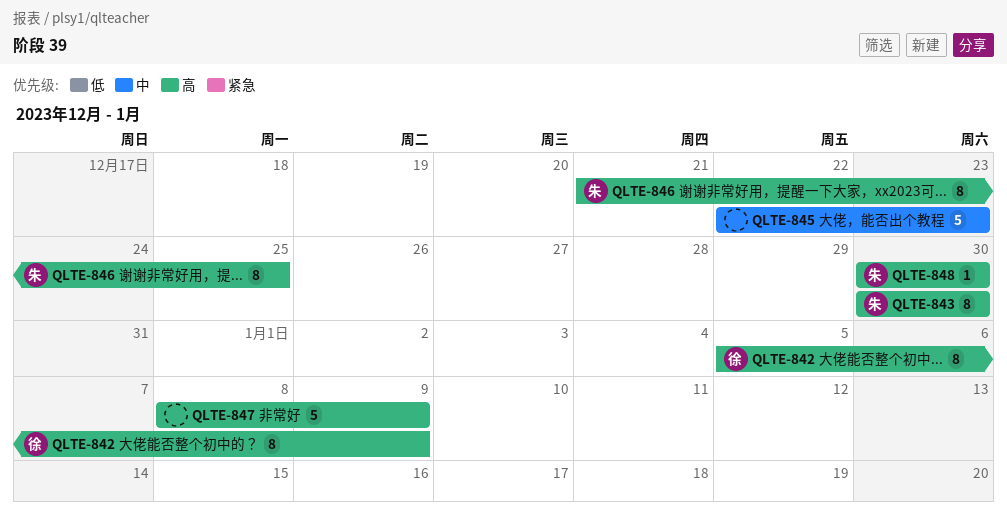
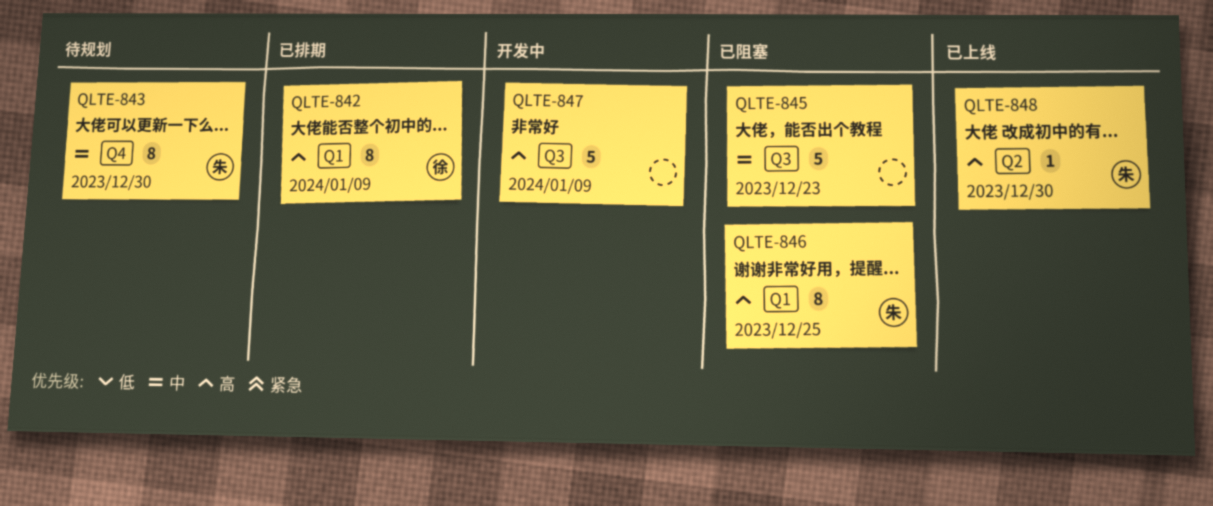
QLTE-843, priority: 高 -> 中

